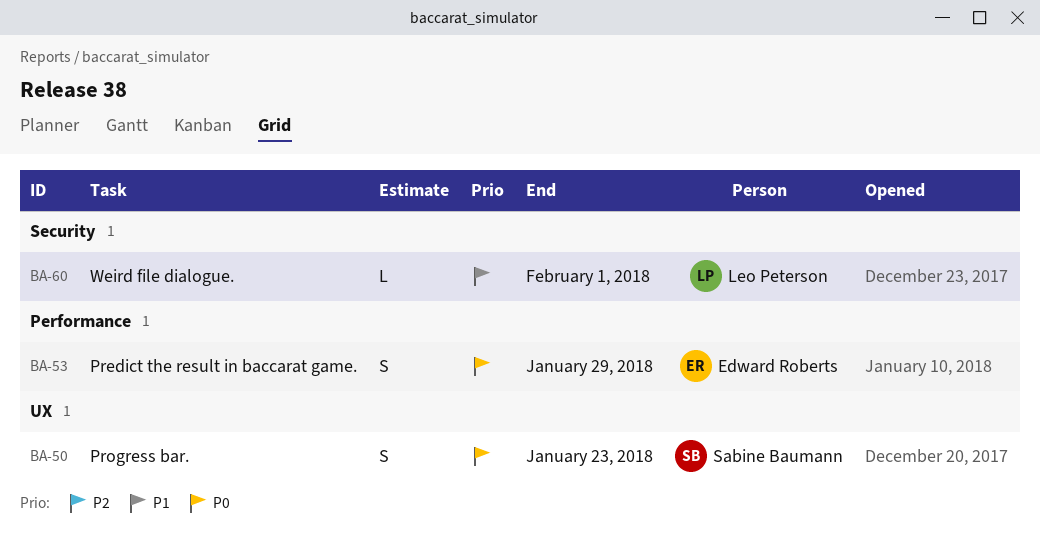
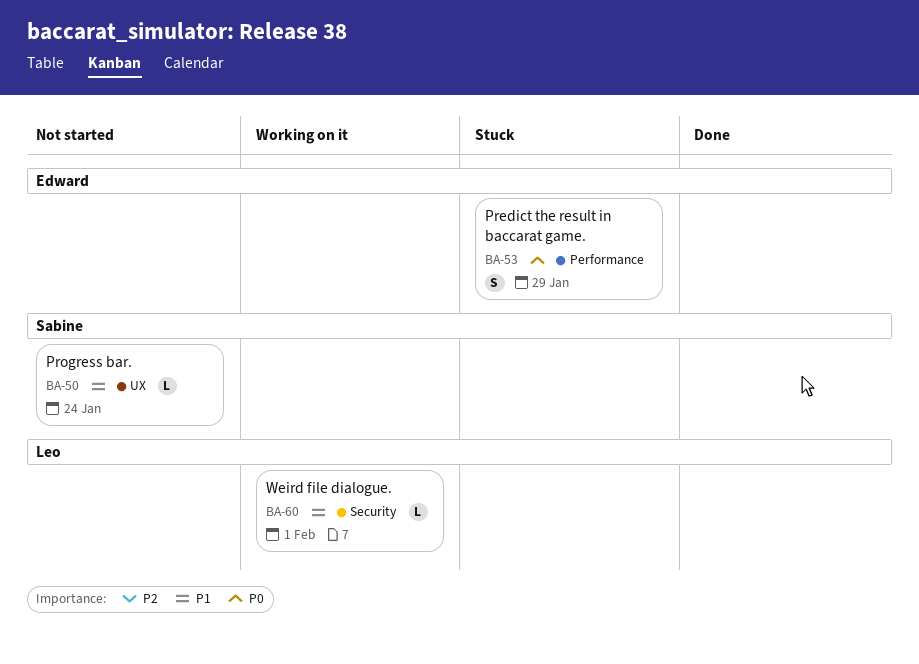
BA-50, priority: P0 -> P1
BA-50, estimate: S -> L
BA-50, due: Jan 23 -> Jan 24

